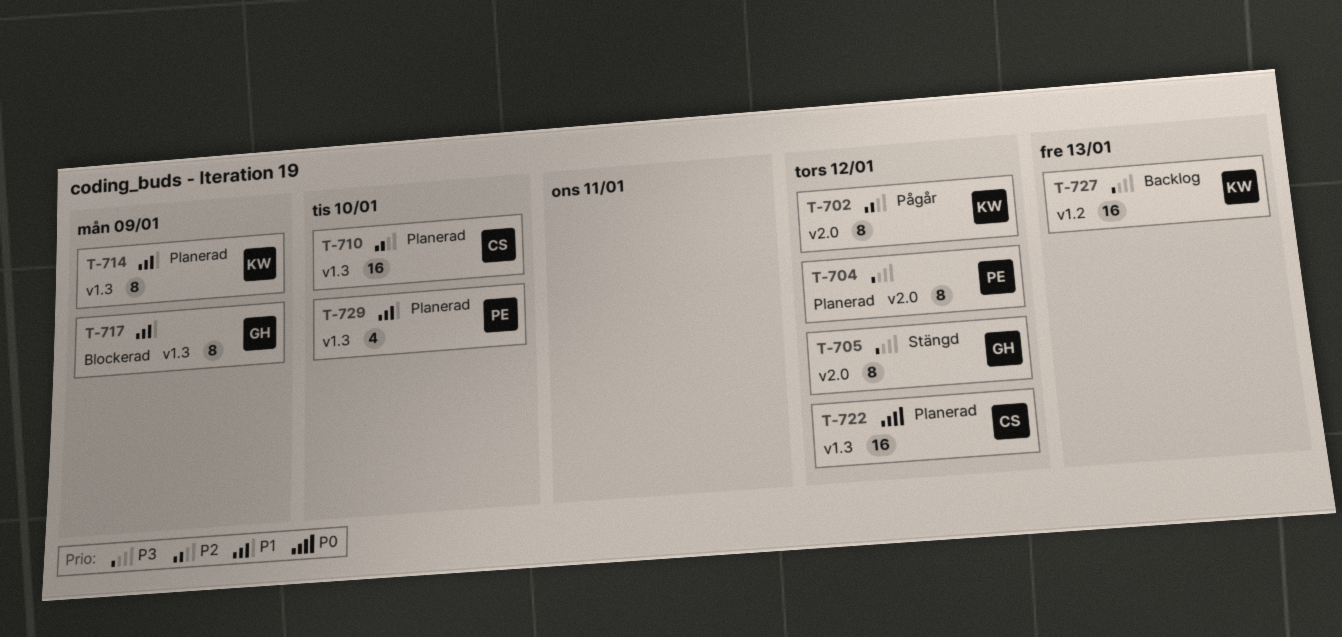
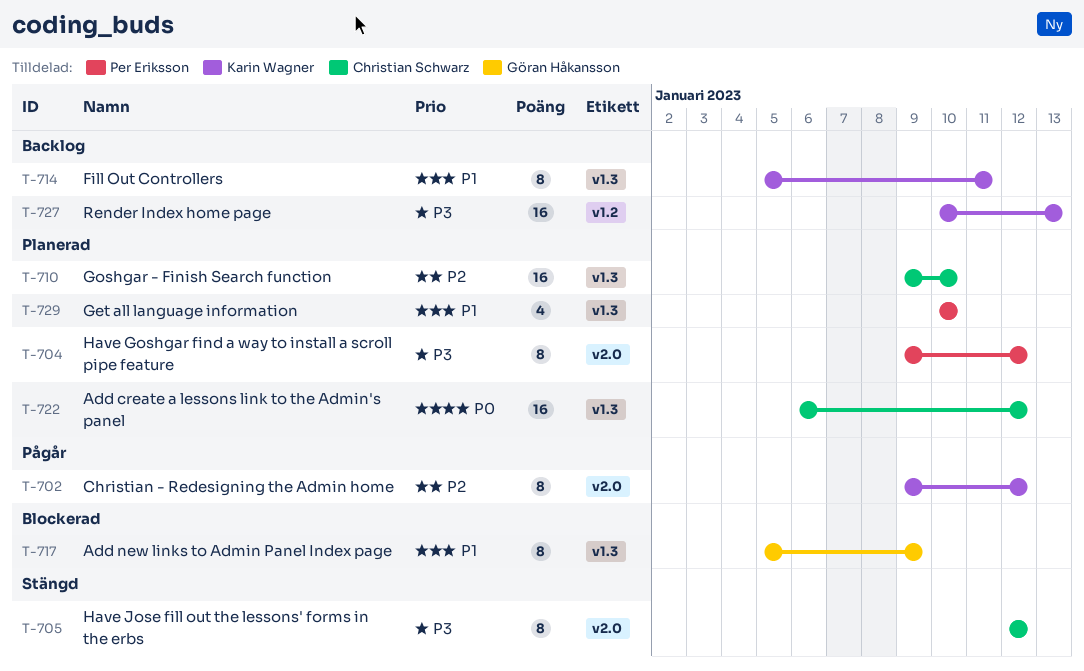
T-705, owner: Göran Håkansson -> Christian Schwarz
T-714, status: Planerad -> Backlog
T-714, due: Jan 9 -> Jan 11

